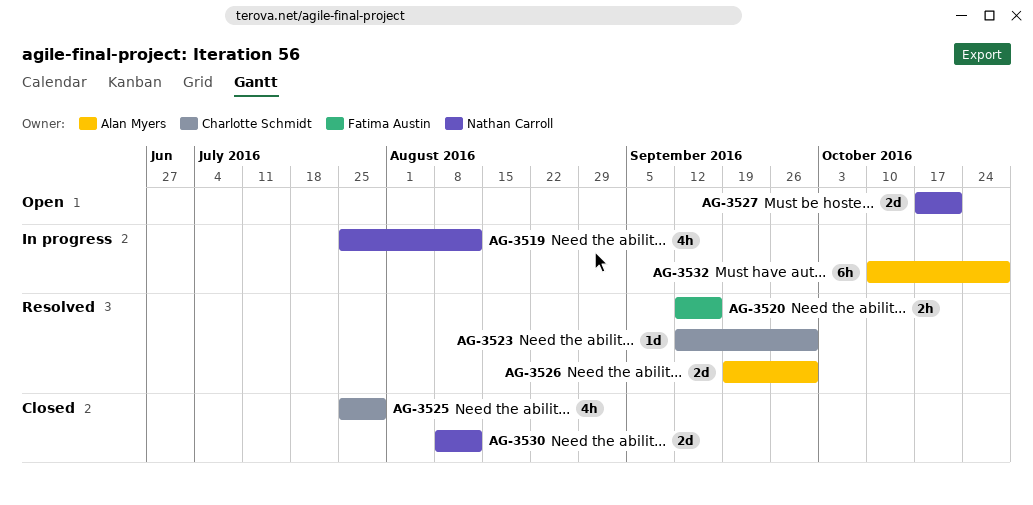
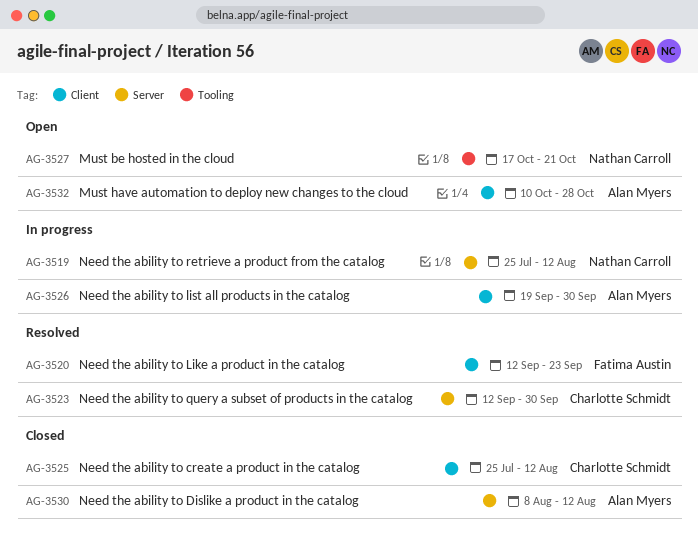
AG-3520, due: Sep 16 -> Sep 23
AG-3525, due: Jul 29 -> Aug 12
AG-3526, status: Resolved -> In progress
AG-3530, owner: Nathan Carroll -> Alan Myers
AG-3532, status: In progress -> Open

